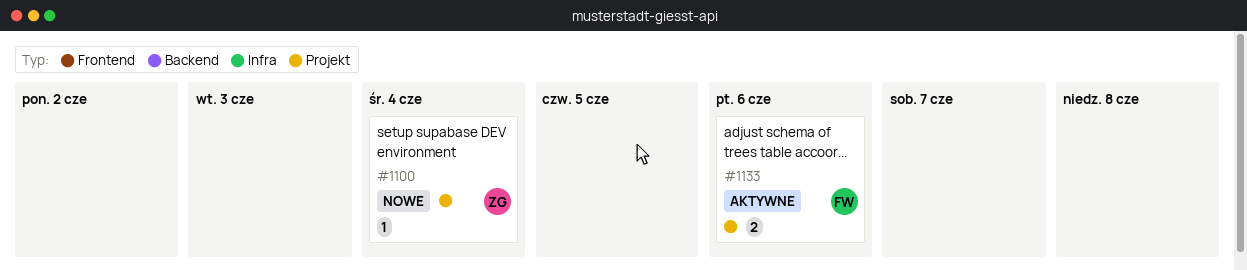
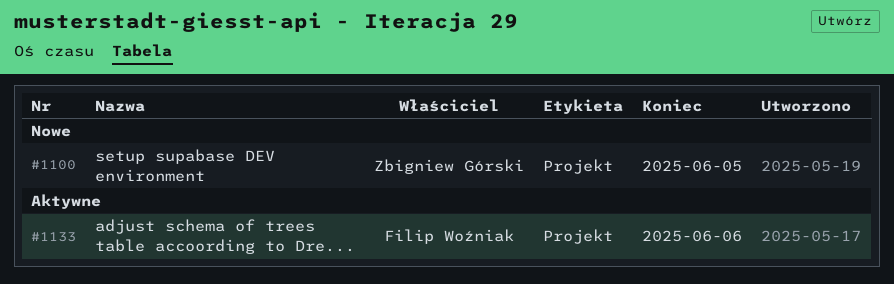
#1100, due: Jun 4 -> Jun 5

